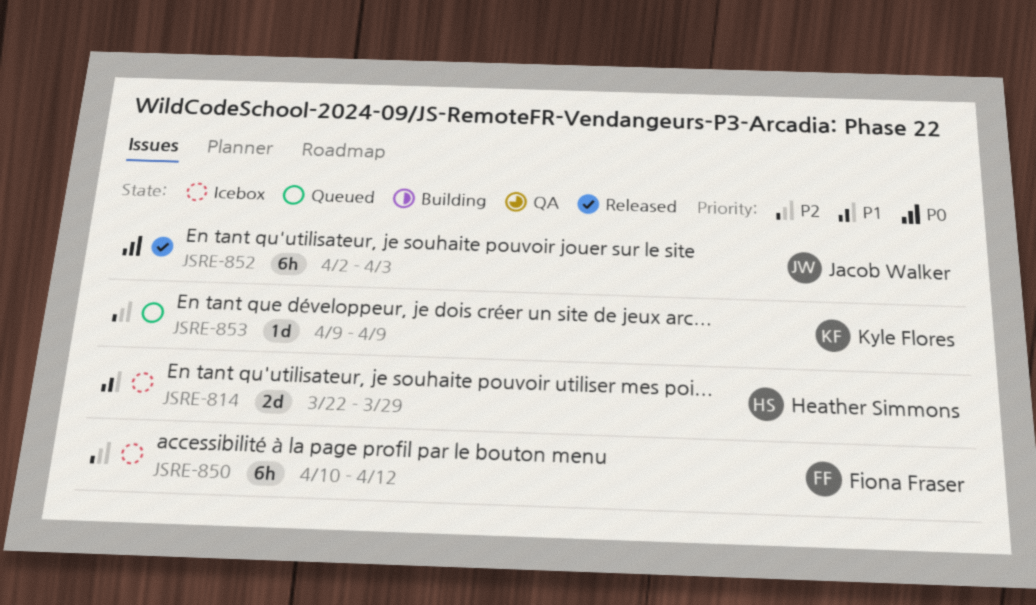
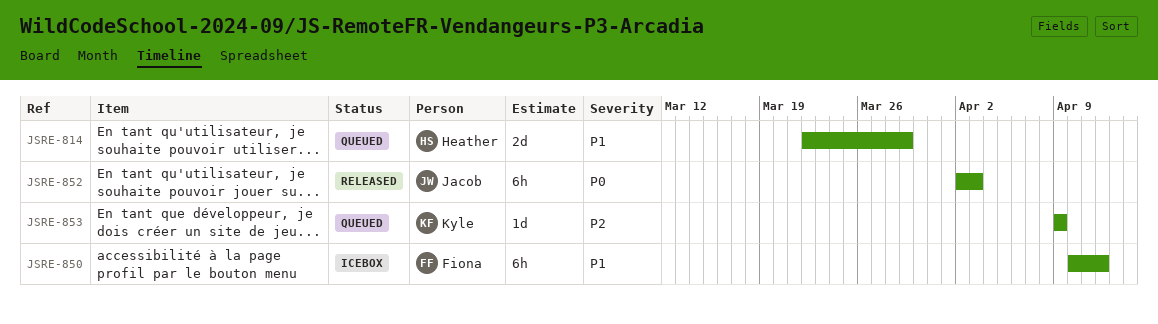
JSRE-814, status: Icebox -> Queued
JSRE-850, priority: P2 -> P1

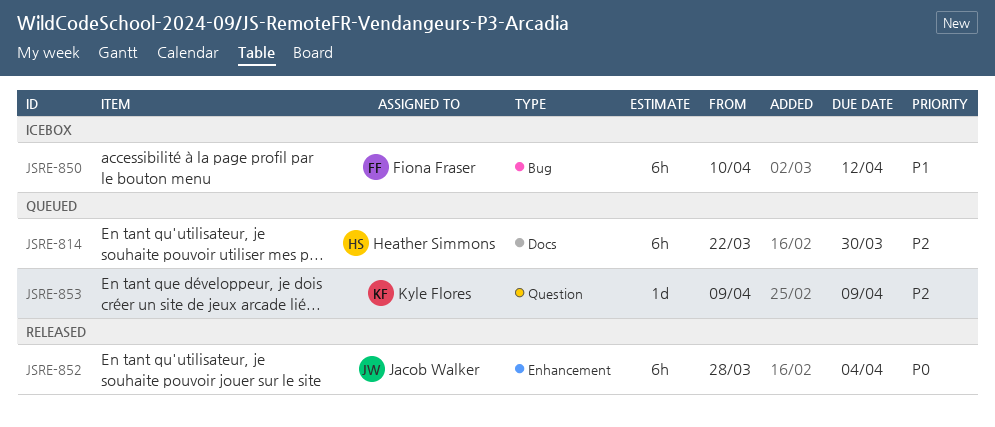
JSRE-814, priority: P1 -> P2
JSRE-814, estimate: 2d -> 6h
JSRE-814, due: Mar 29 -> Mar 30
JSRE-852, start: Apr 2 -> Mar 28
JSRE-852, due: Apr 3 -> Apr 4

